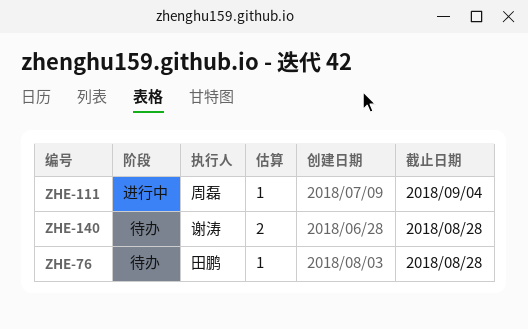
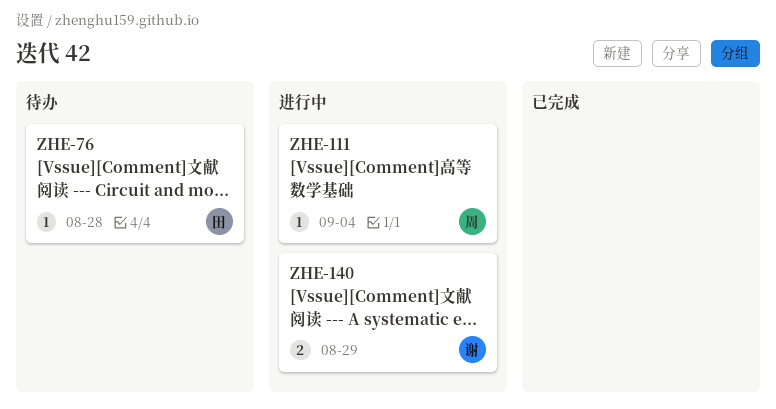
ZHE-140, status: 待办 -> 进行中
ZHE-140, due: Aug 28 -> Aug 29

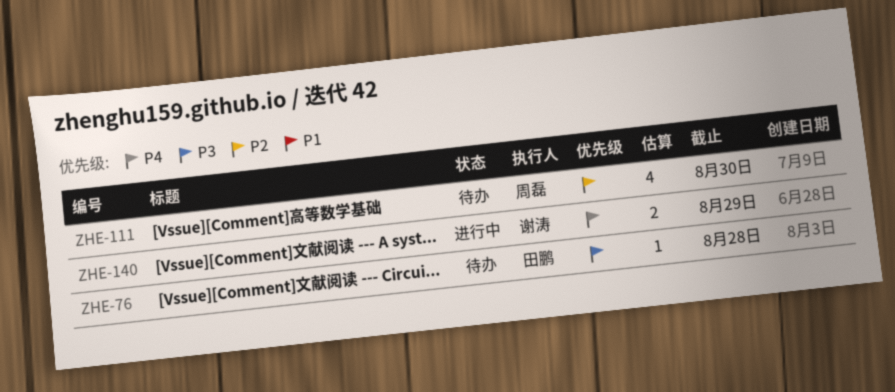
ZHE-111, status: 进行中 -> 待办
ZHE-111, estimate: 1 -> 4
ZHE-111, due: Sep 4 -> Aug 30

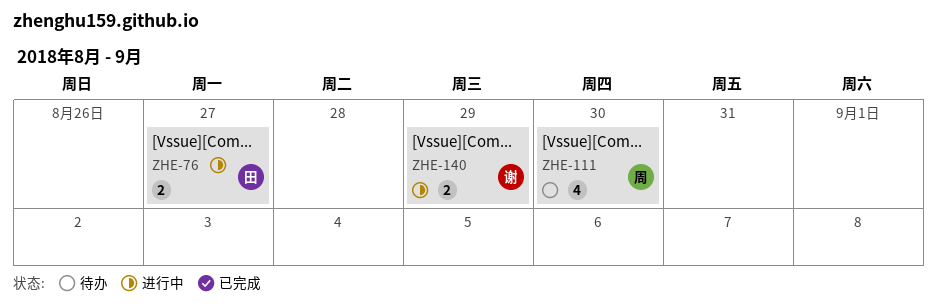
ZHE-76, status: 待办 -> 进行中
ZHE-76, estimate: 1 -> 2
ZHE-76, due: Aug 28 -> Aug 27

